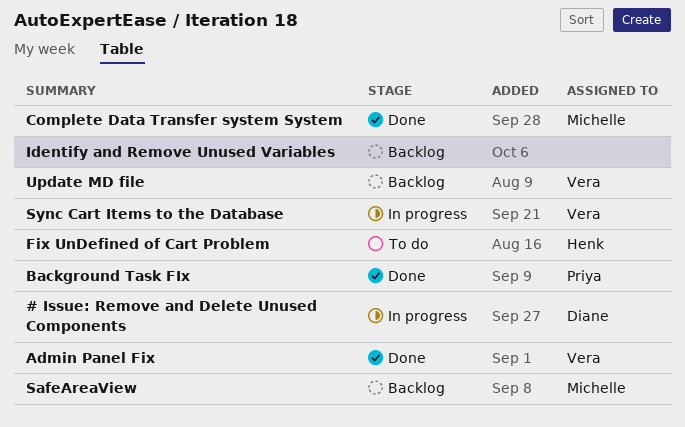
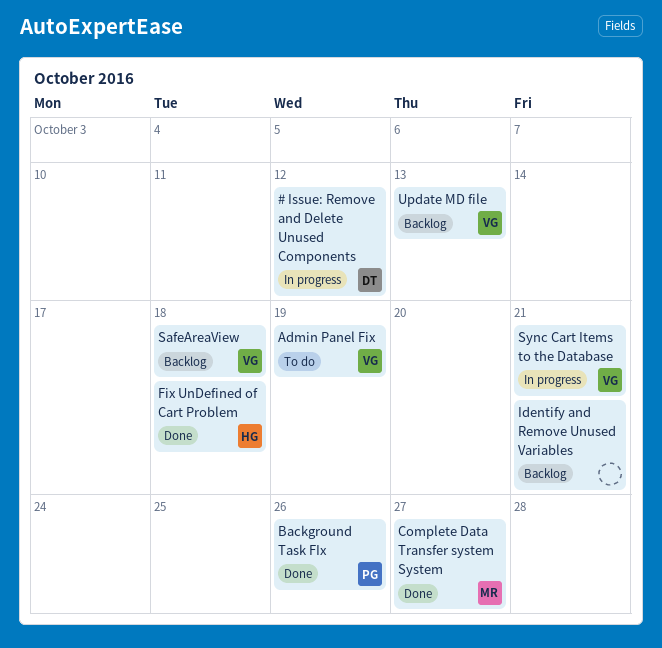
Admin Panel Fix, status: Done -> To do
Fix UnDefined of Cart Problem, status: To do -> Done
SafeAreaView, owner: Michelle -> Vera

